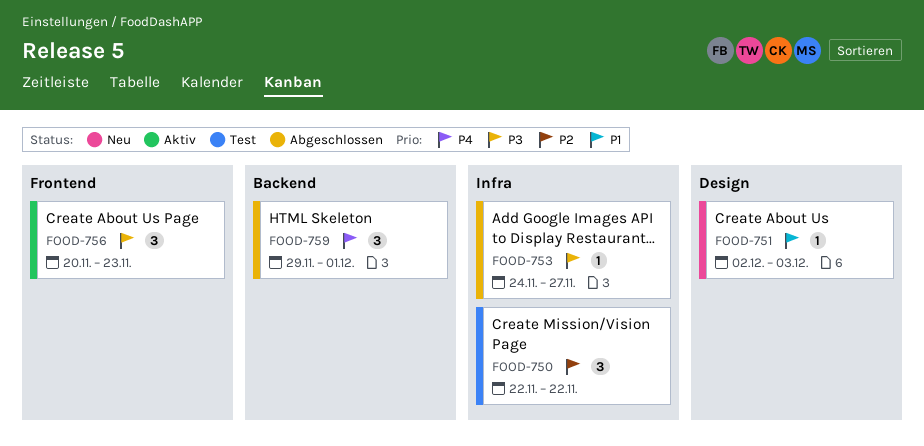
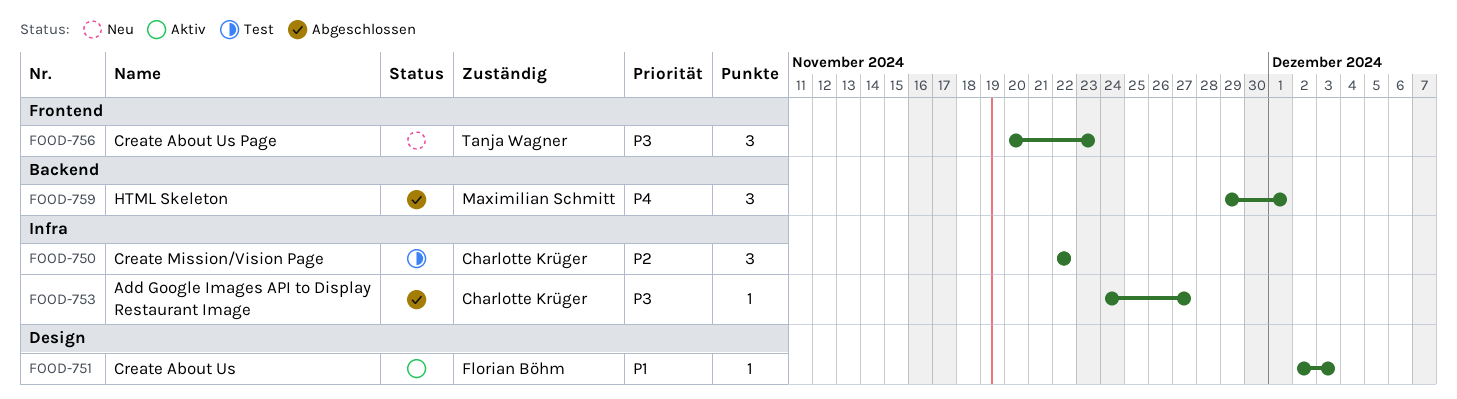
FOOD-751, status: Neu -> Aktiv
FOOD-756, status: Aktiv -> Neu

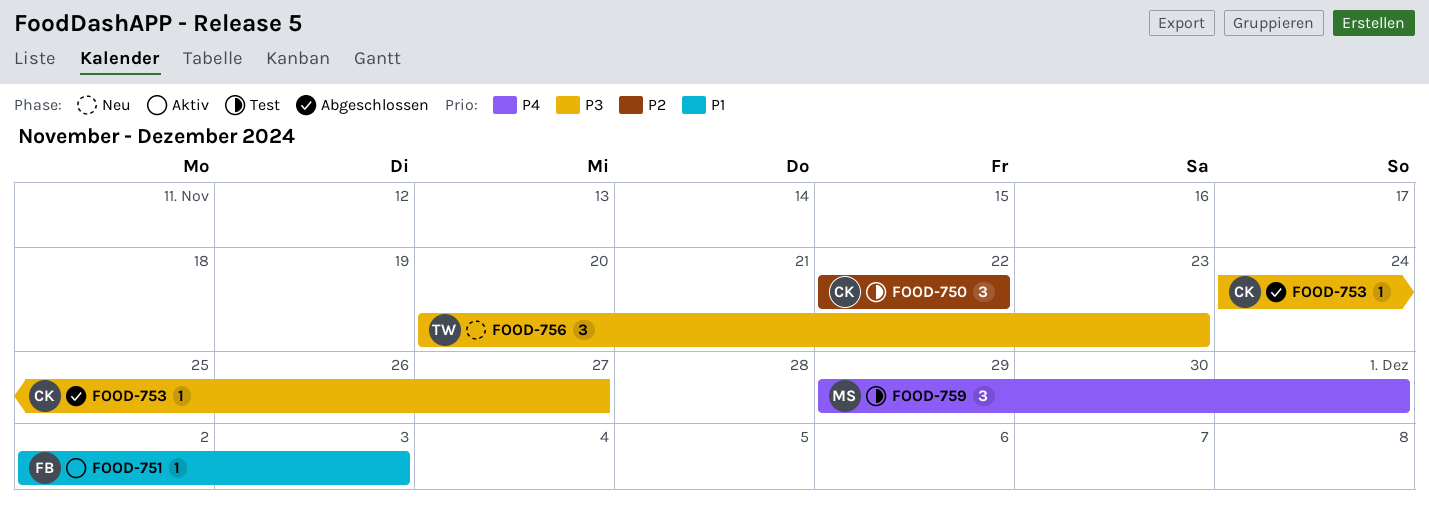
FOOD-759, status: Abgeschlossen -> Test

